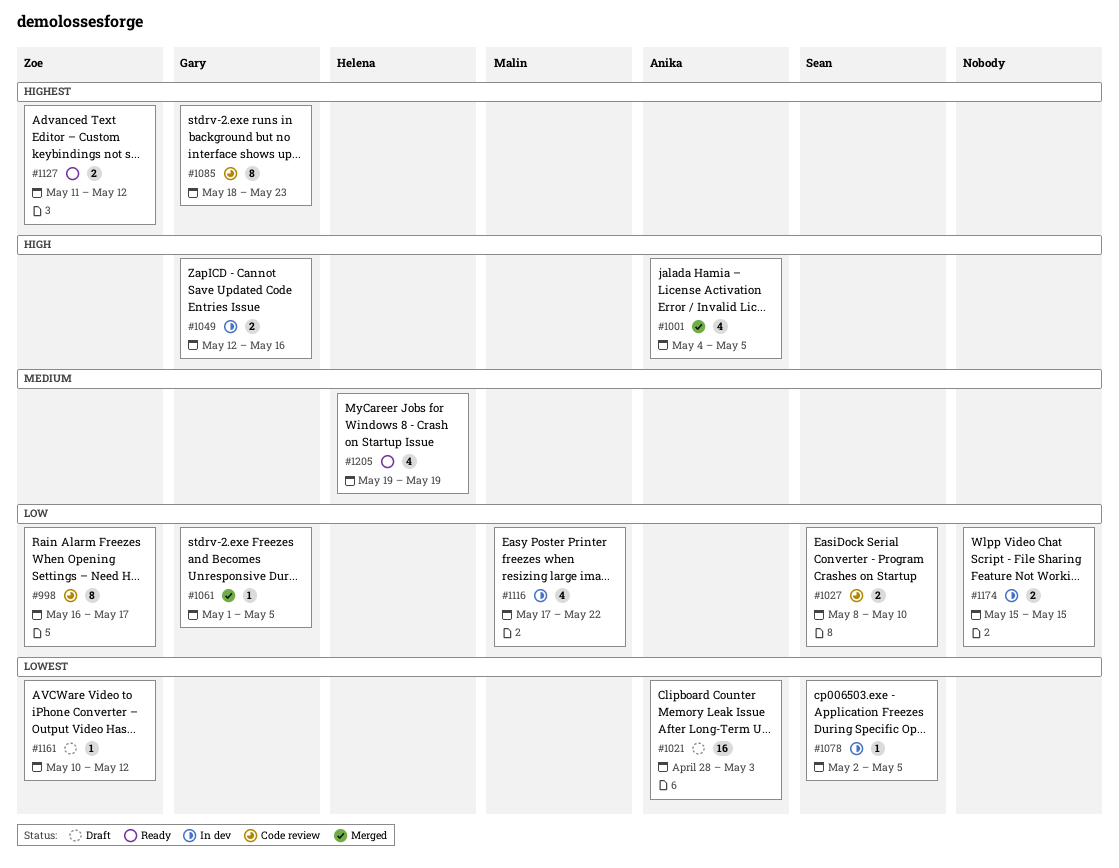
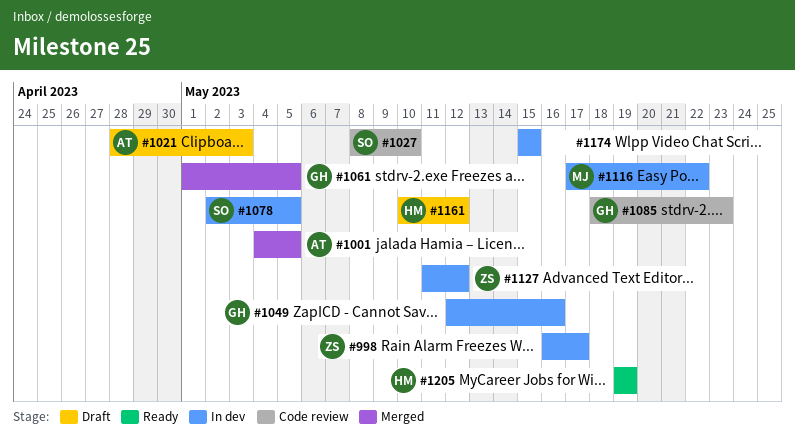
#998, status: Code review -> In dev
#1127, status: Ready -> In dev
#1161, owner: Zoe -> Helena

